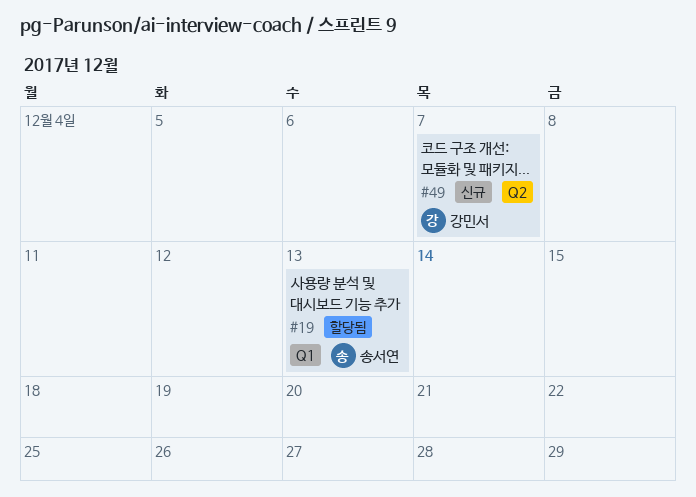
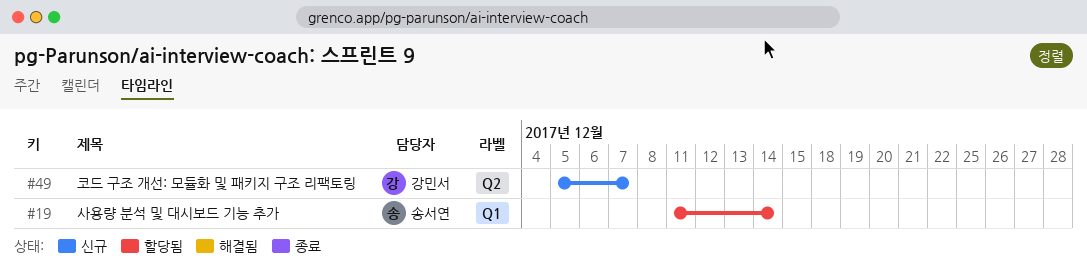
#19, due: Dec 13 -> Dec 14

